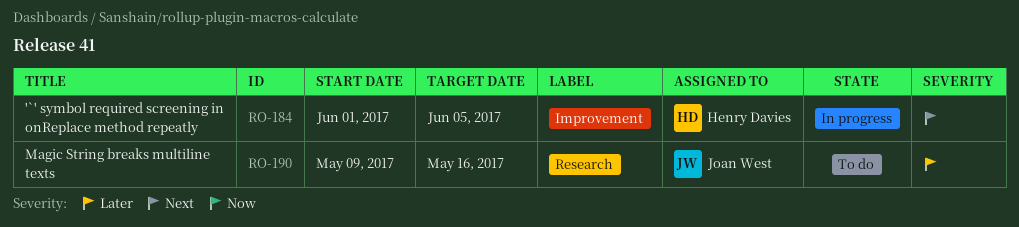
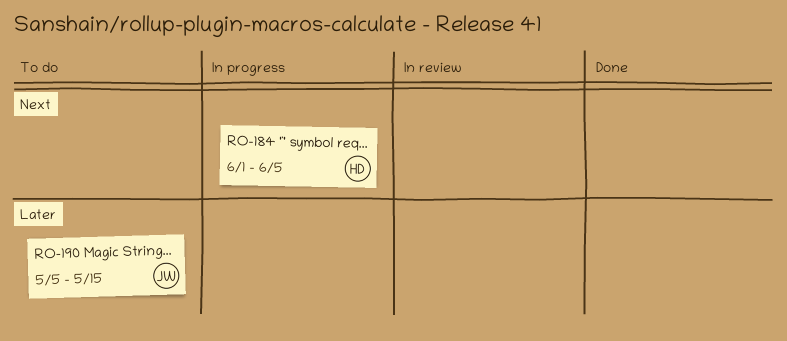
RO-190, start: May 9 -> May 5
RO-190, due: May 16 -> May 15

